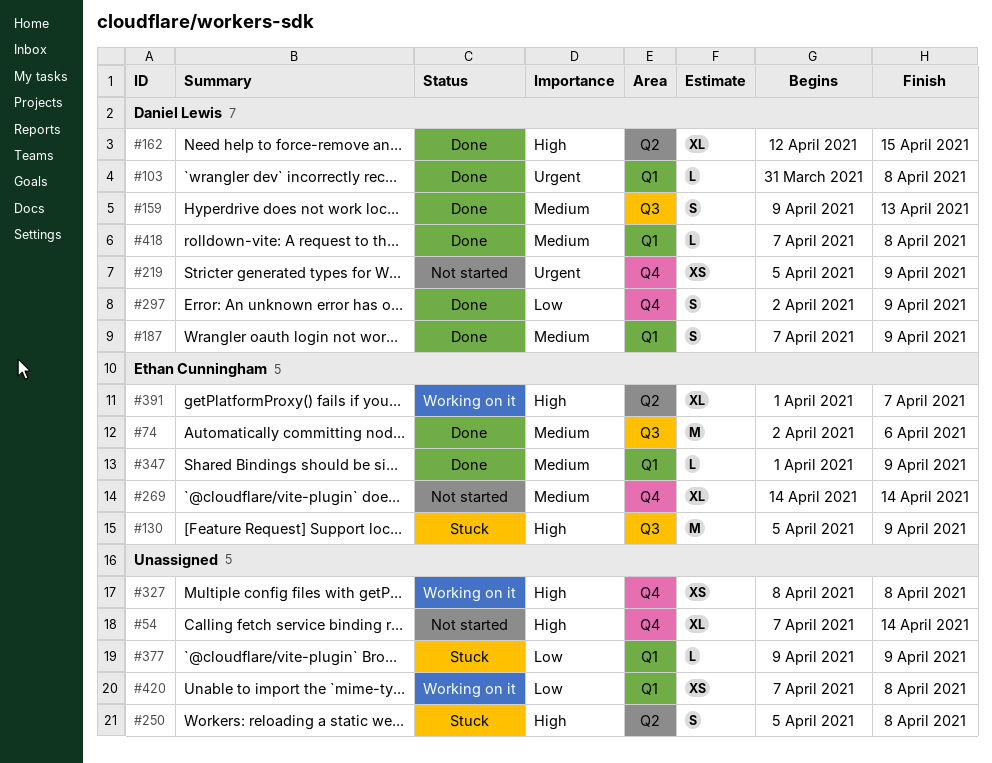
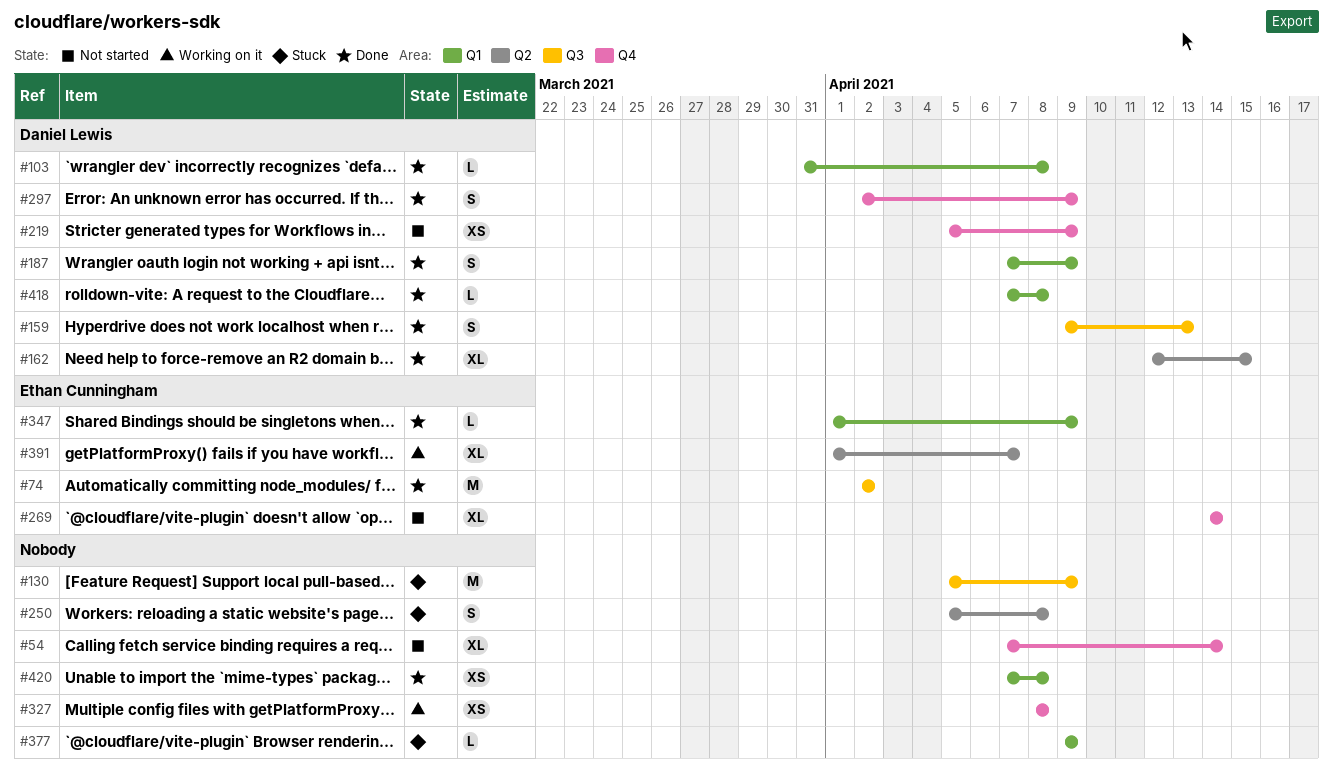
#74, due: Apr 6 -> Apr 2
#130, owner: Ethan Cunningham -> none
#420, status: Working on it -> Done

